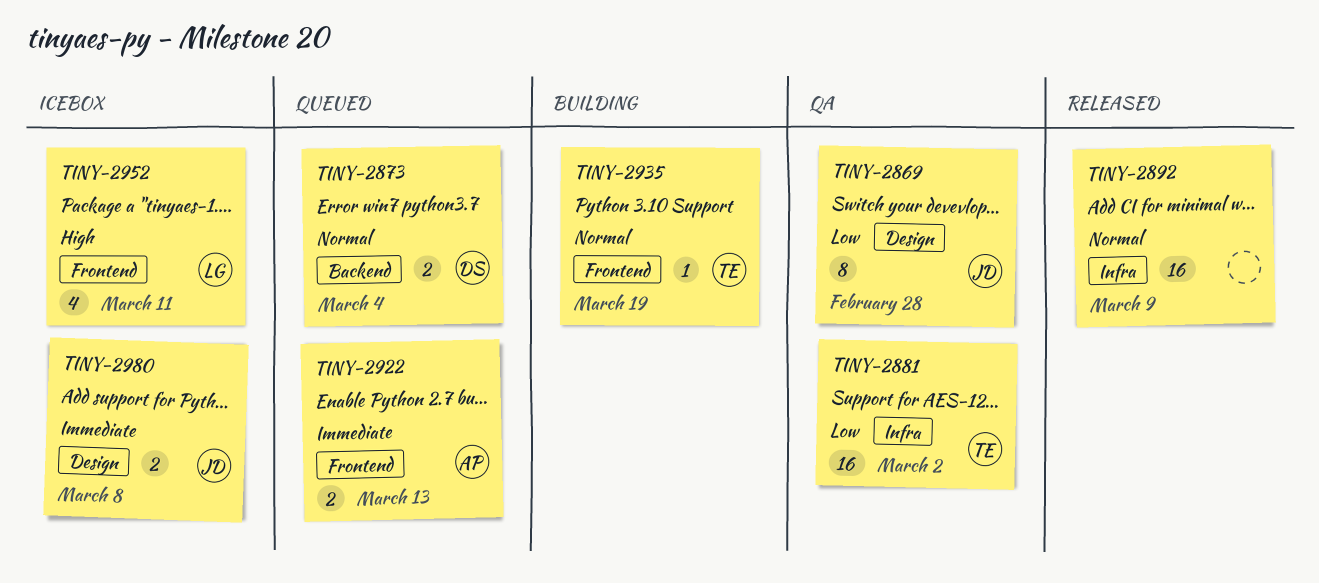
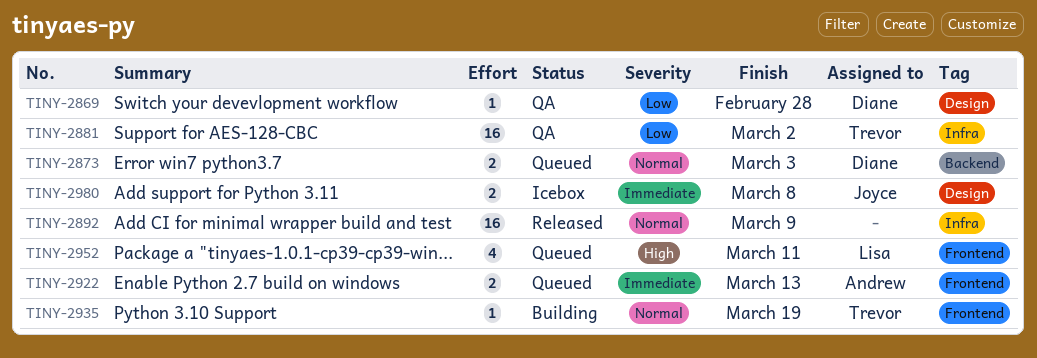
TINY-2869, owner: Joyce -> Diane
TINY-2869, estimate: 8 -> 1
TINY-2873, due: Mar 4 -> Mar 3
TINY-2952, status: Icebox -> Queued

